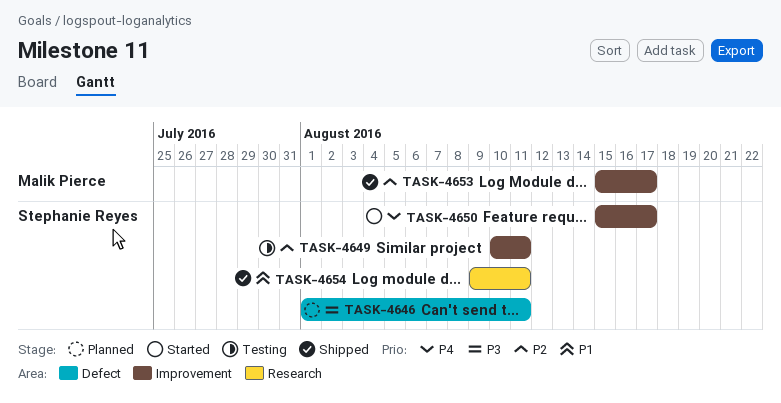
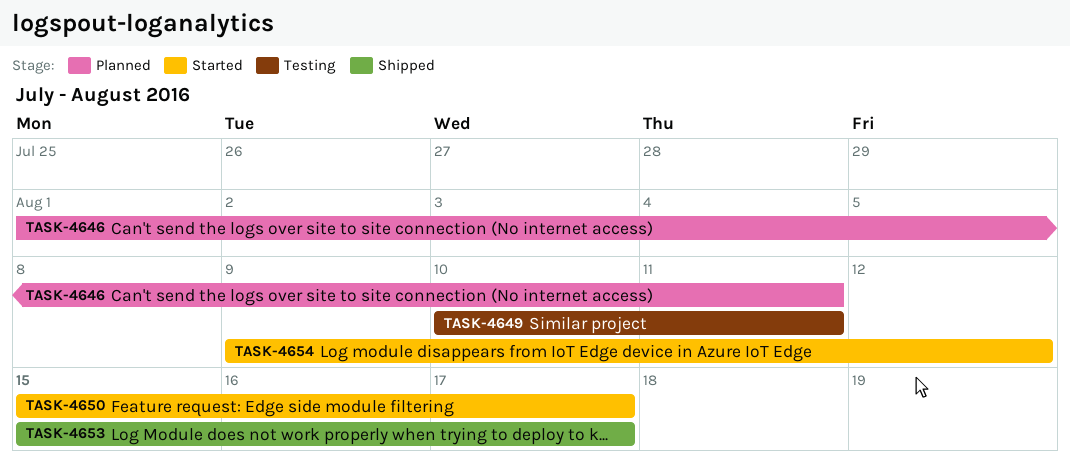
TASK-4654, status: Shipped -> Started
TASK-4654, due: Aug 11 -> Aug 12

